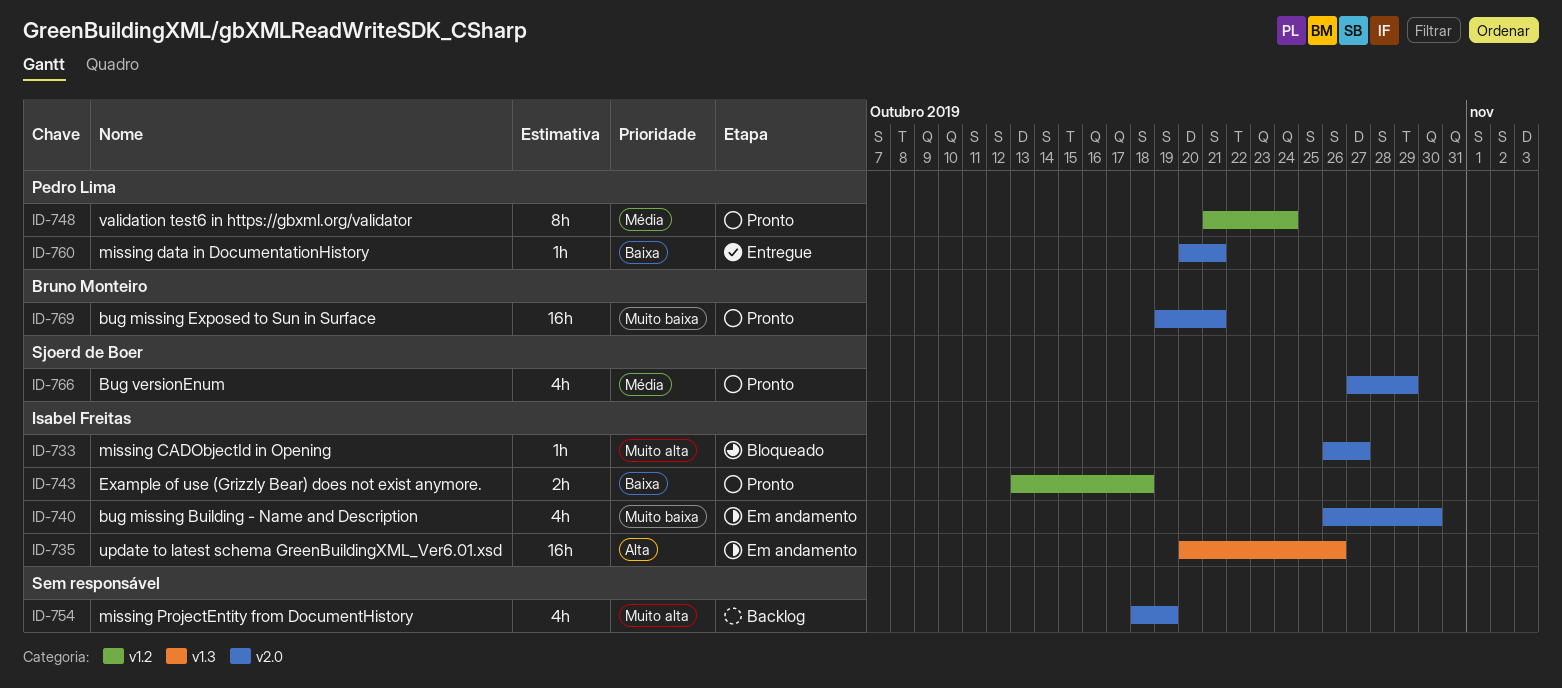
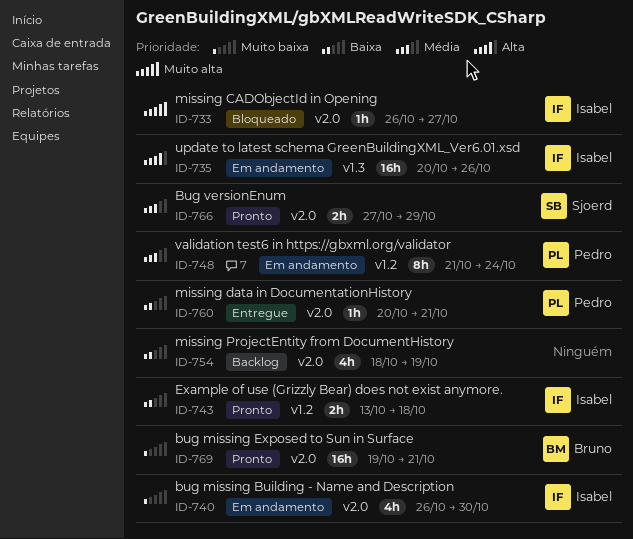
ID-748, status: Pronto -> Em andamento
ID-754, priority: Muito alta -> Baixa
ID-766, estimate: 4h -> 2h

